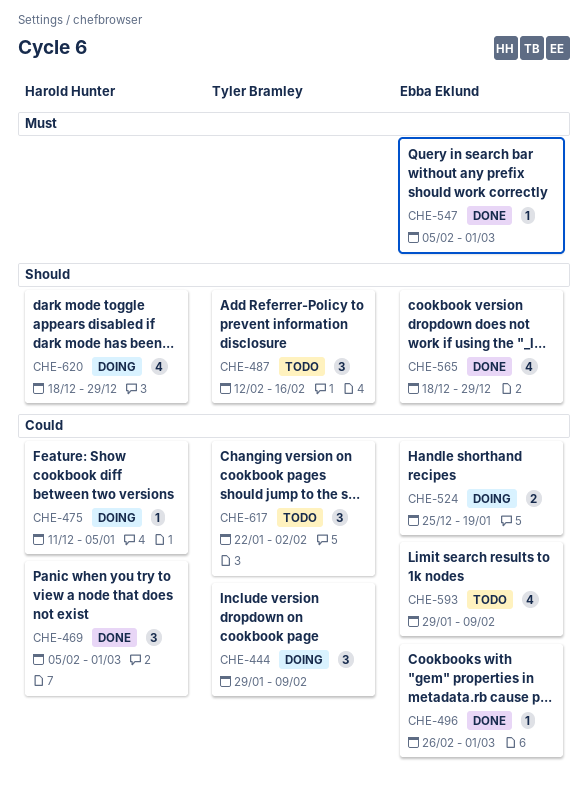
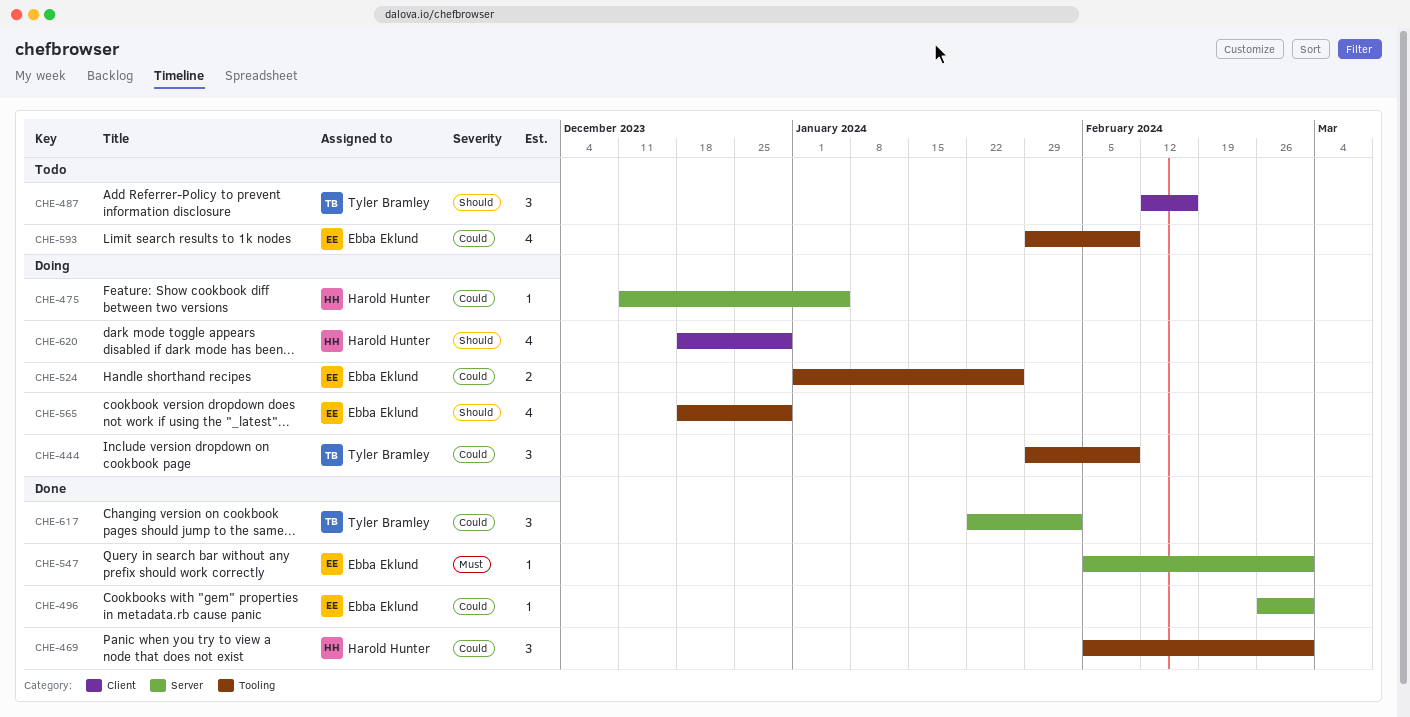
CHE-524, start: Dec 25 -> Jan 1
CHE-524, due: Jan 19 -> Jan 26
CHE-565, status: Done -> Doing
CHE-617, status: Todo -> Done

